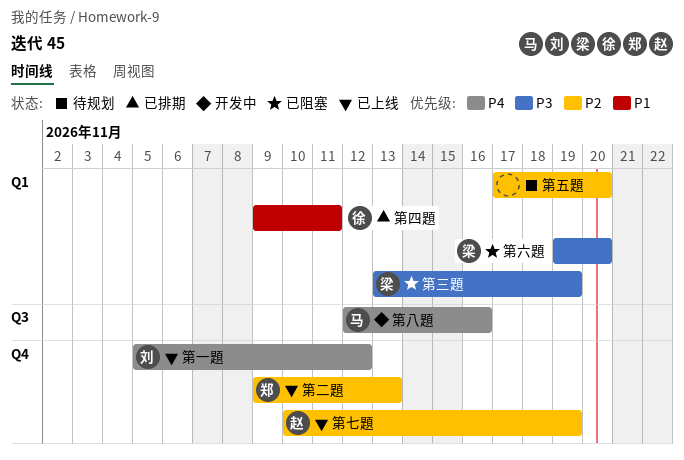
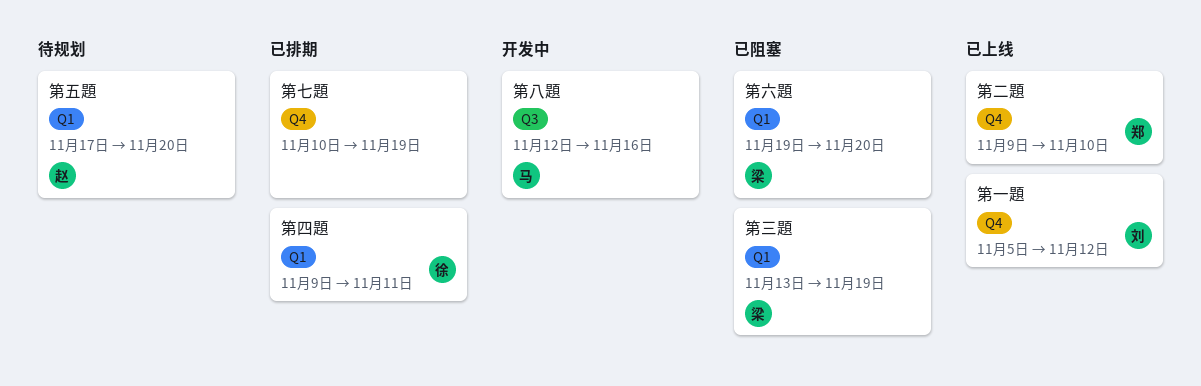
第七題, status: 已上线 -> 已排期
第七題, owner: 赵 -> none
第二題, due: Nov 13 -> Nov 10
第五題, owner: none -> 赵

